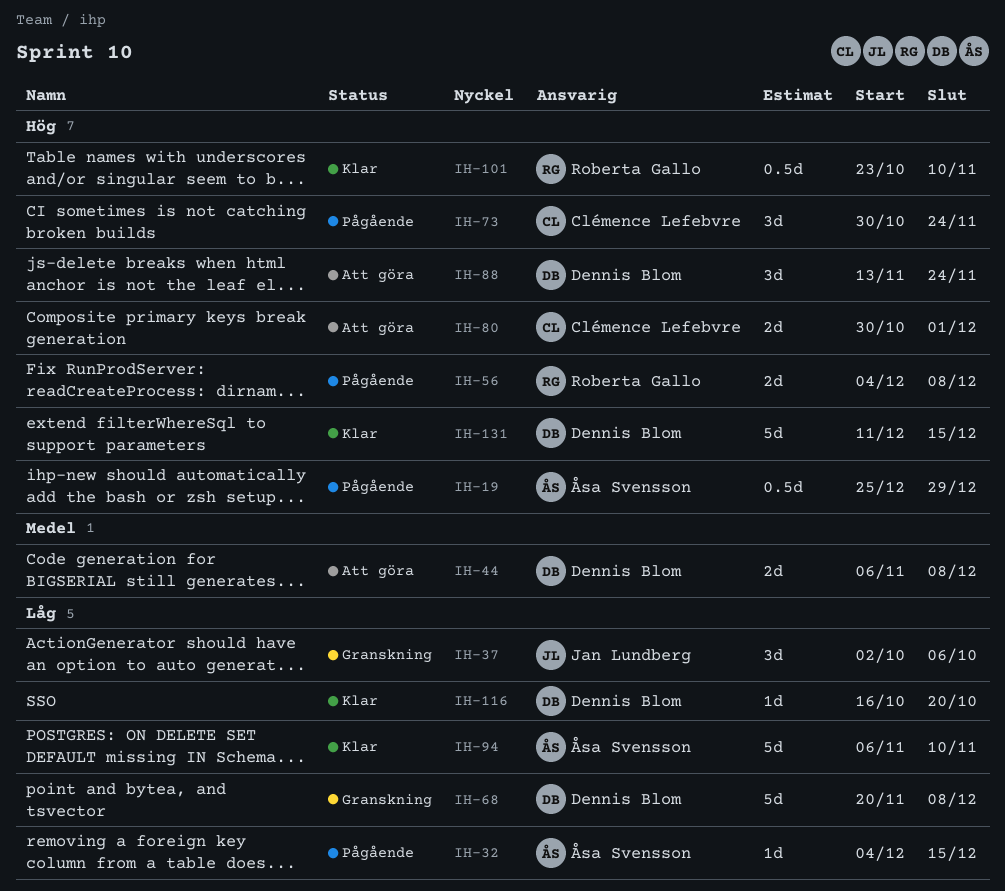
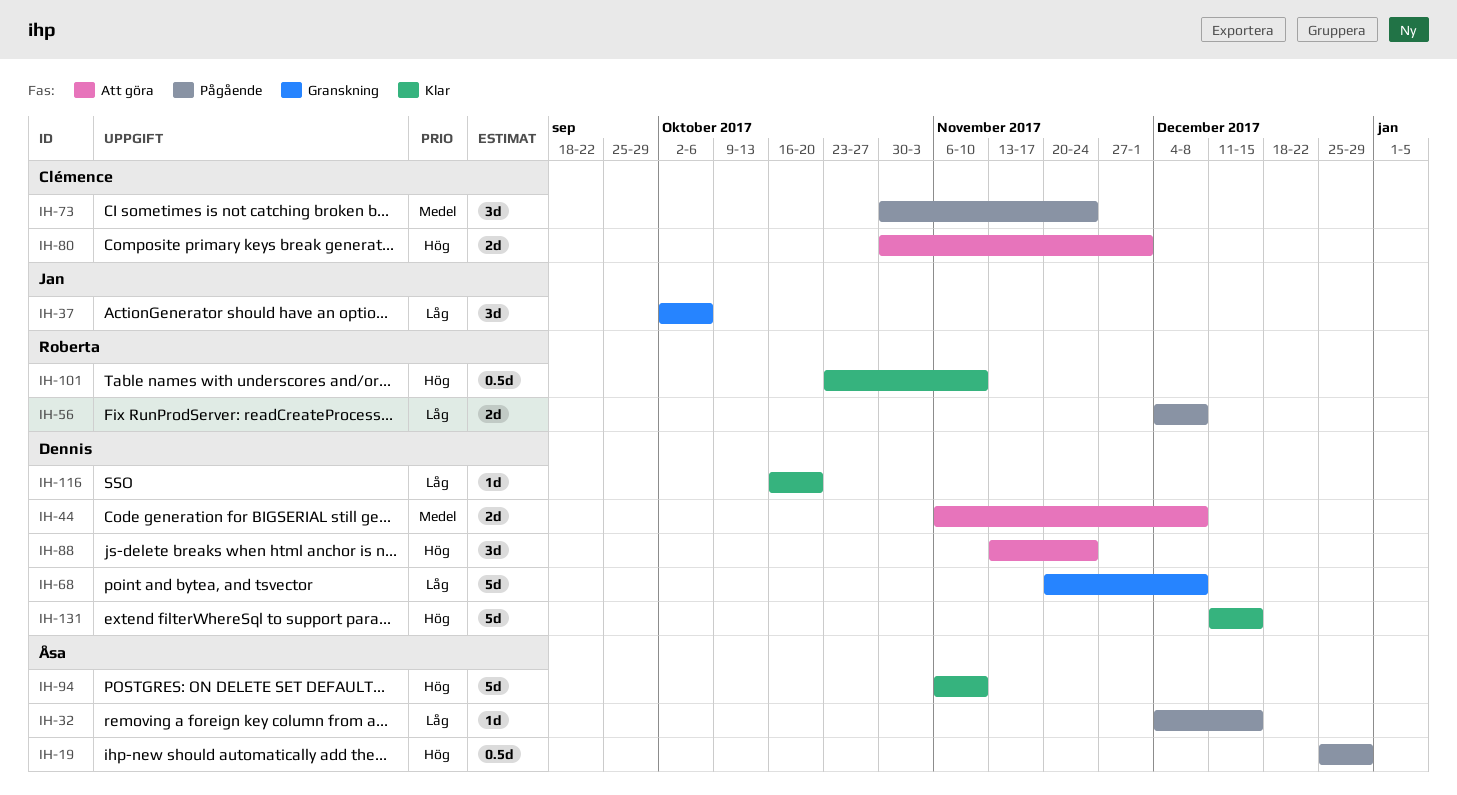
IH-56, priority: Hög -> Låg
IH-73, priority: Hög -> Medel
IH-94, priority: Låg -> Hög

